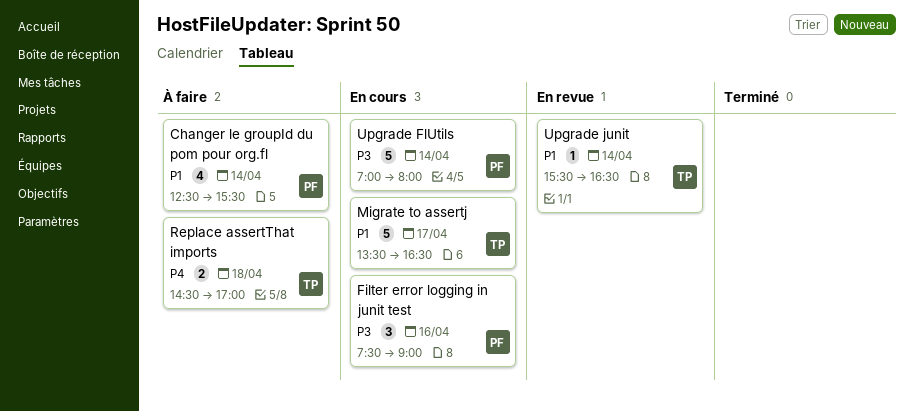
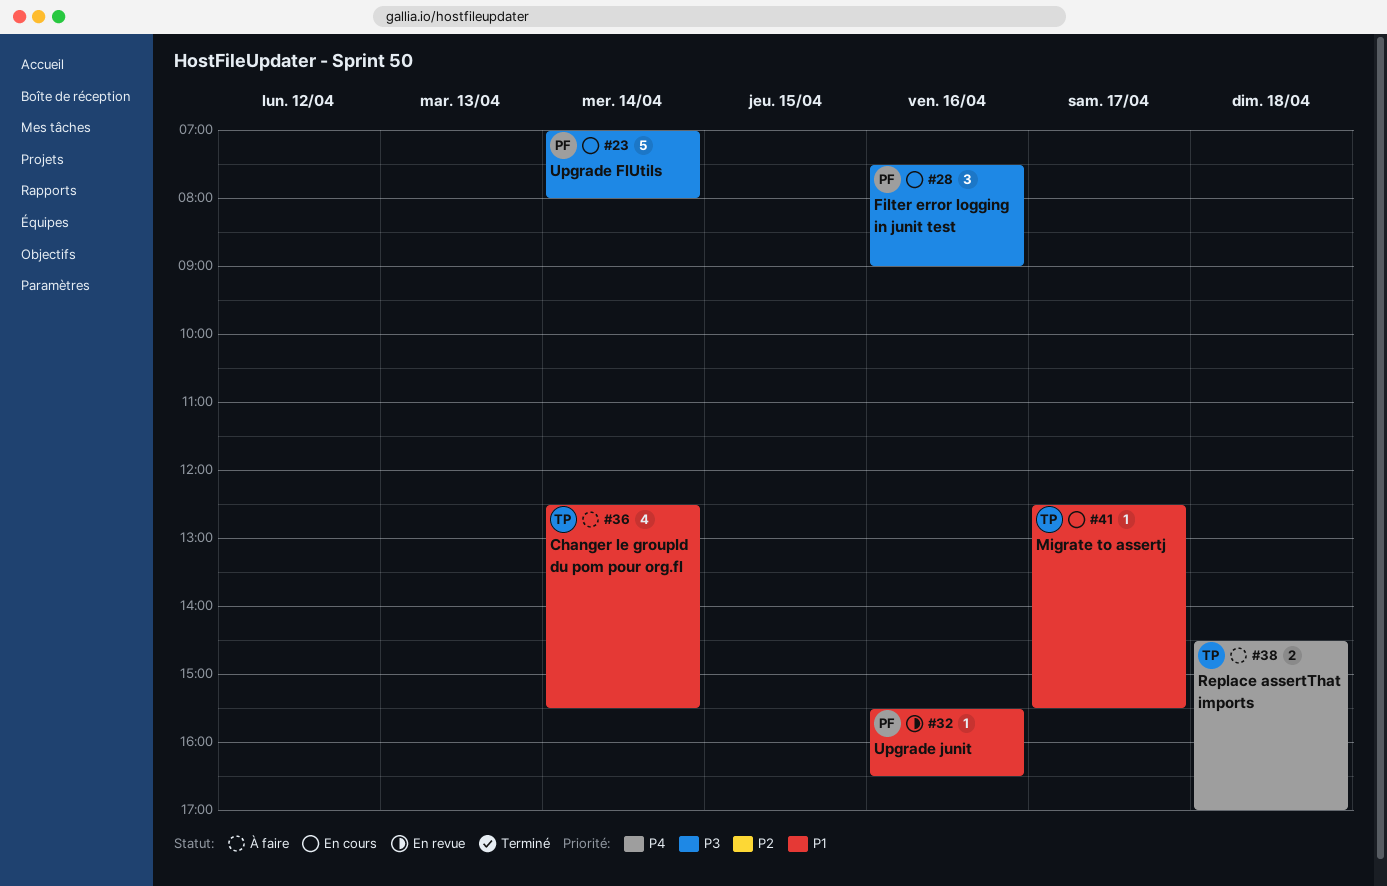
Changer le groupId du pom pour org.fl, owner: PF -> TP
Migrate to assertj, estimate: 5 -> 1
Migrate to assertj, begins: 13:30 -> 12:30
Migrate to assertj, ends: 16:30 -> 15:30
Upgrade junit, owner: TP -> PF
Upgrade junit, day: Apr 14 -> Apr 16

